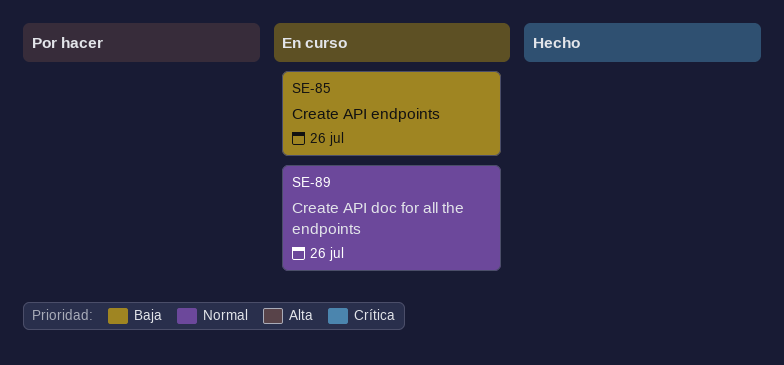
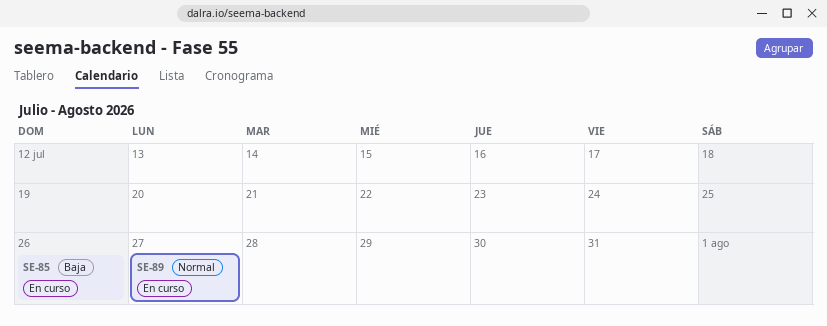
SE-89, due: Jul 26 -> Jul 27

